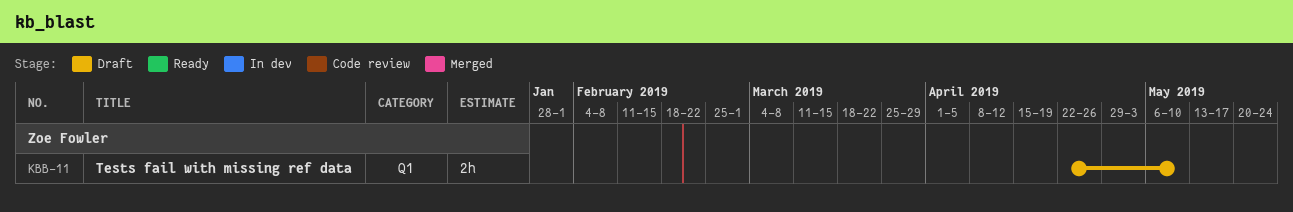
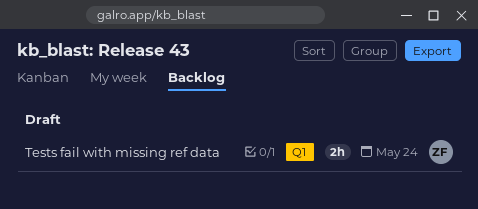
Tests fail with missing ref data, due: May 10 -> May 24

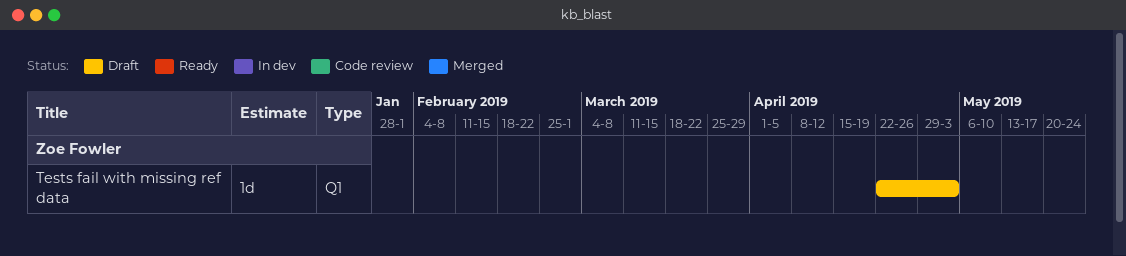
Tests fail with missing ref data, estimate: 2h -> 1d
Tests fail with missing ref data, due: May 24 -> May 3

